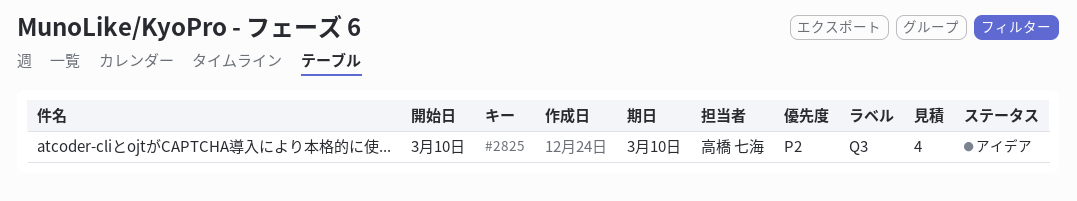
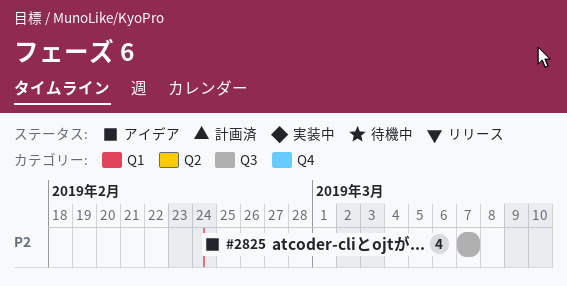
#2825, start: Mar 10 -> Mar 7
#2825, due: Mar 10 -> Mar 7

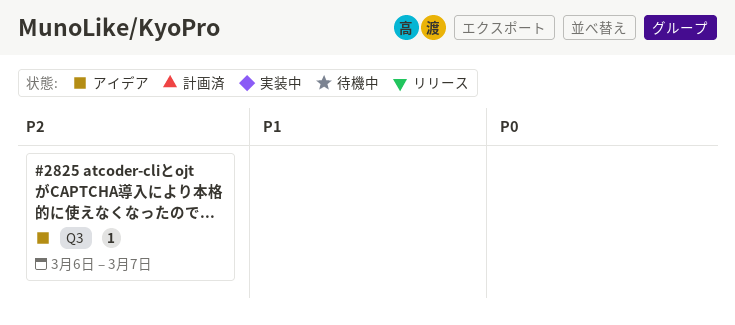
#2825, estimate: 4 -> 1
#2825, start: Mar 7 -> Mar 6

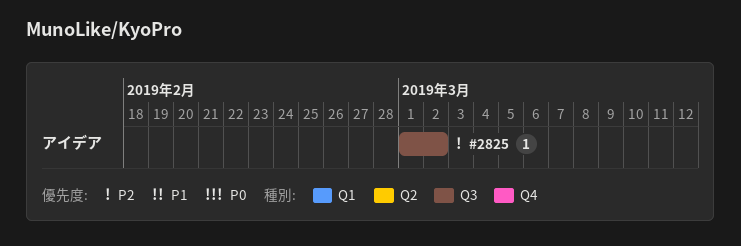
#2825, start: Mar 6 -> Mar 1
#2825, due: Mar 7 -> Mar 2

